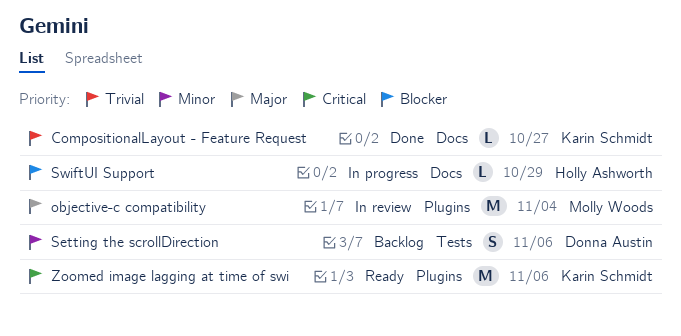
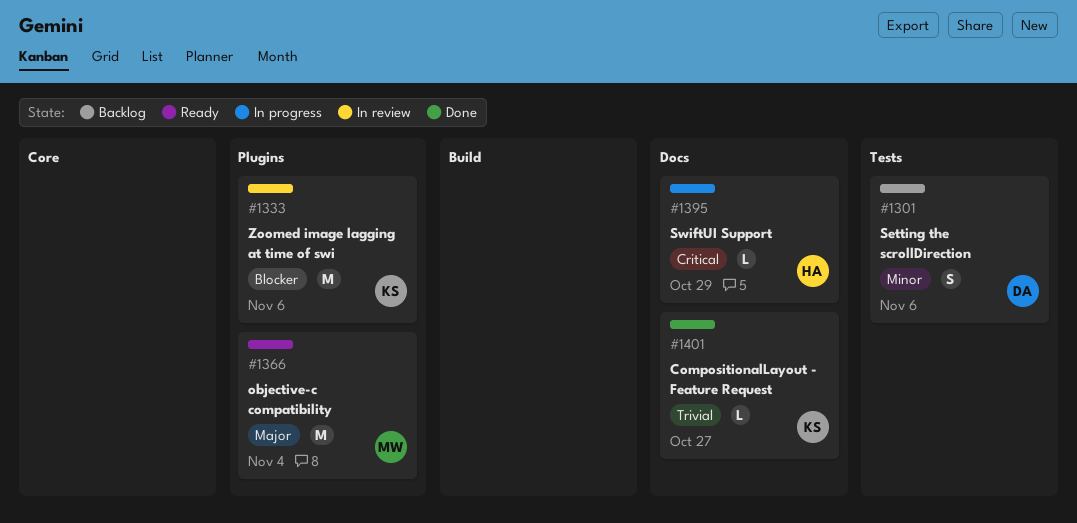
objective-c compatibility, status: In review -> Ready
SwiftUI Support, priority: Blocker -> Critical
Zoomed image lagging at time of swi, status: Ready -> In review
Zoomed image lagging at time of swi, priority: Critical -> Blocker

